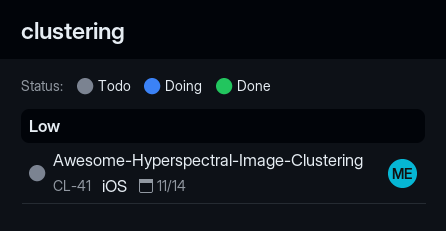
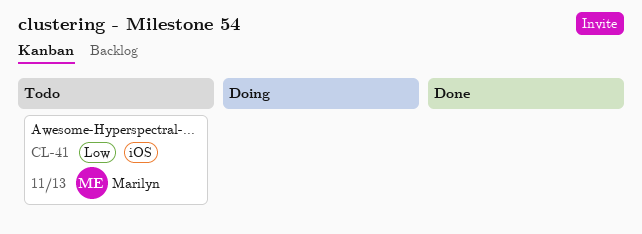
CL-41, due: Nov 14 -> Nov 13

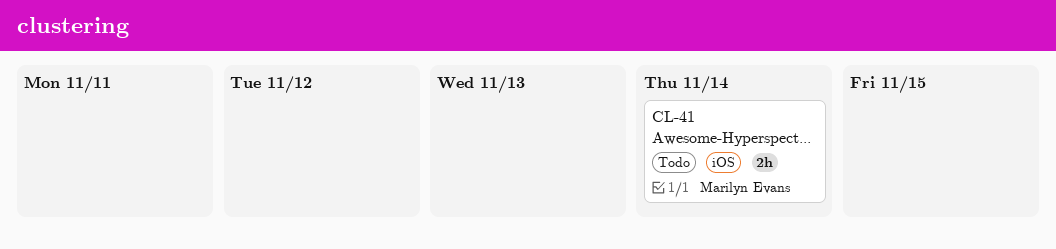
CL-41, due: Nov 13 -> Nov 14

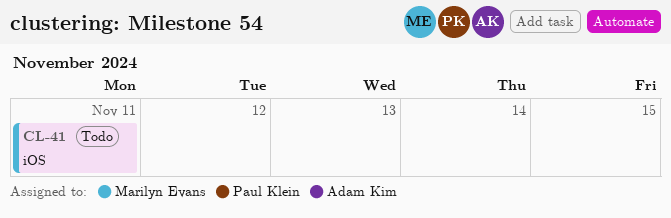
CL-41, due: Nov 14 -> Nov 11

